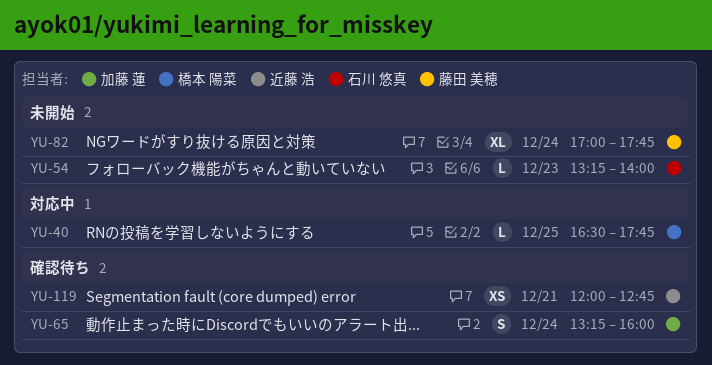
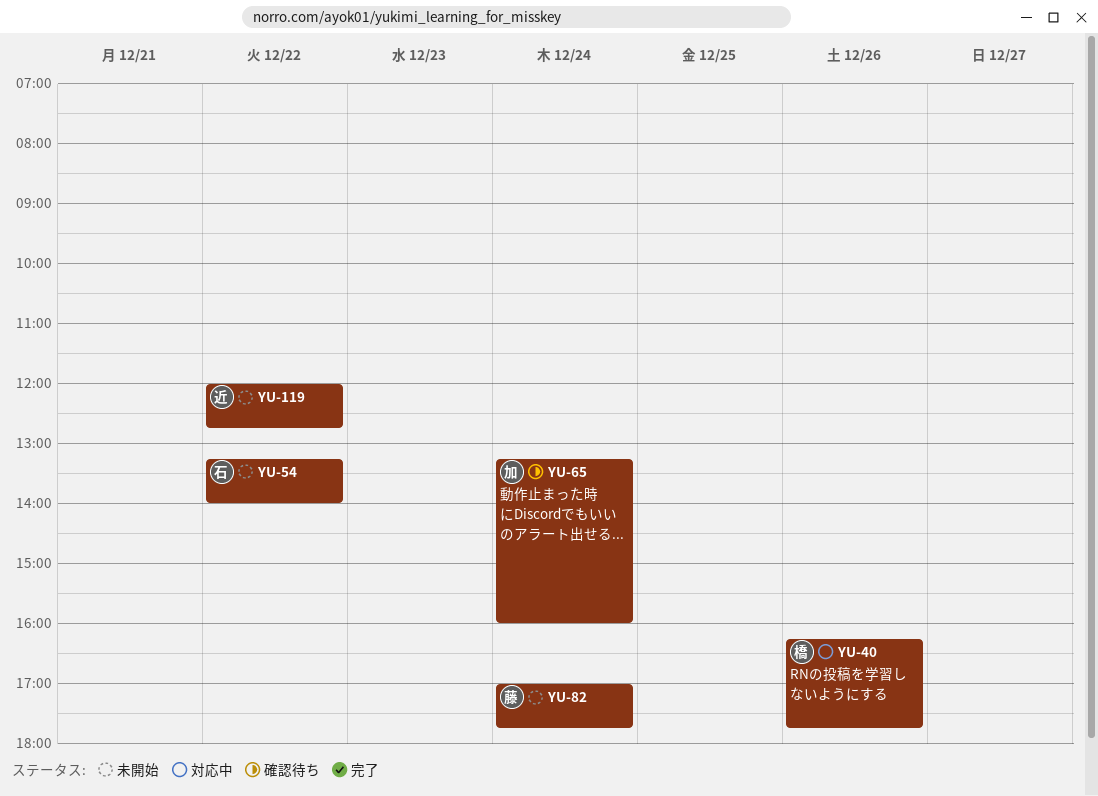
YU-40, day: Dec 25 -> Dec 26
YU-40, begins: 16:30 -> 16:15
YU-54, day: Dec 23 -> Dec 22
YU-119, status: 確認待ち -> 未開始
YU-119, day: Dec 21 -> Dec 22

